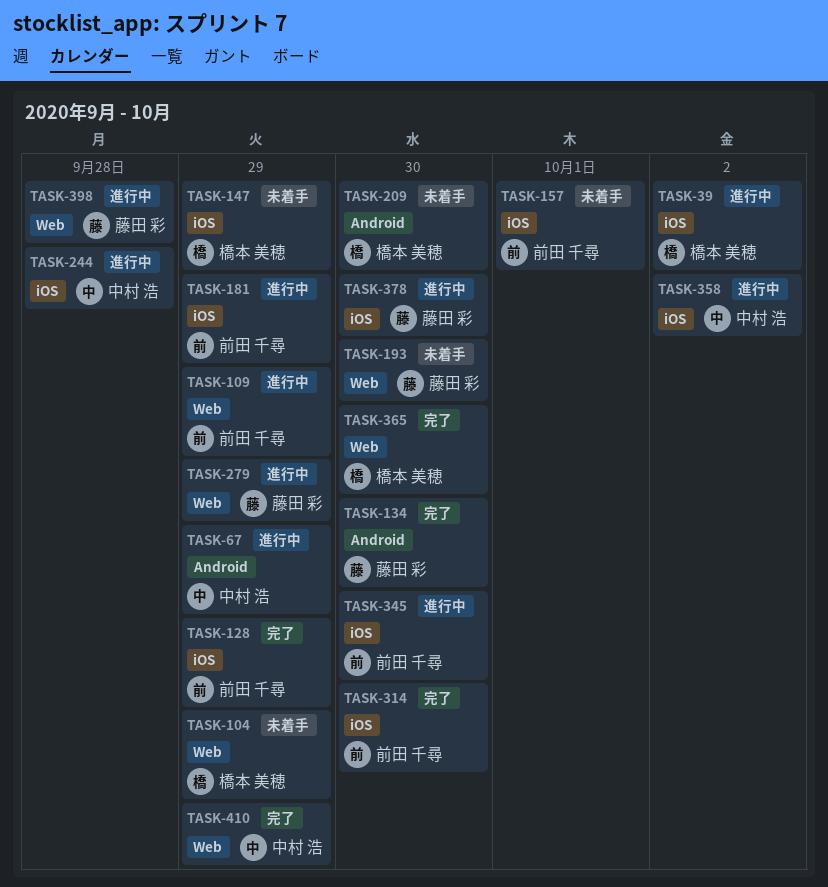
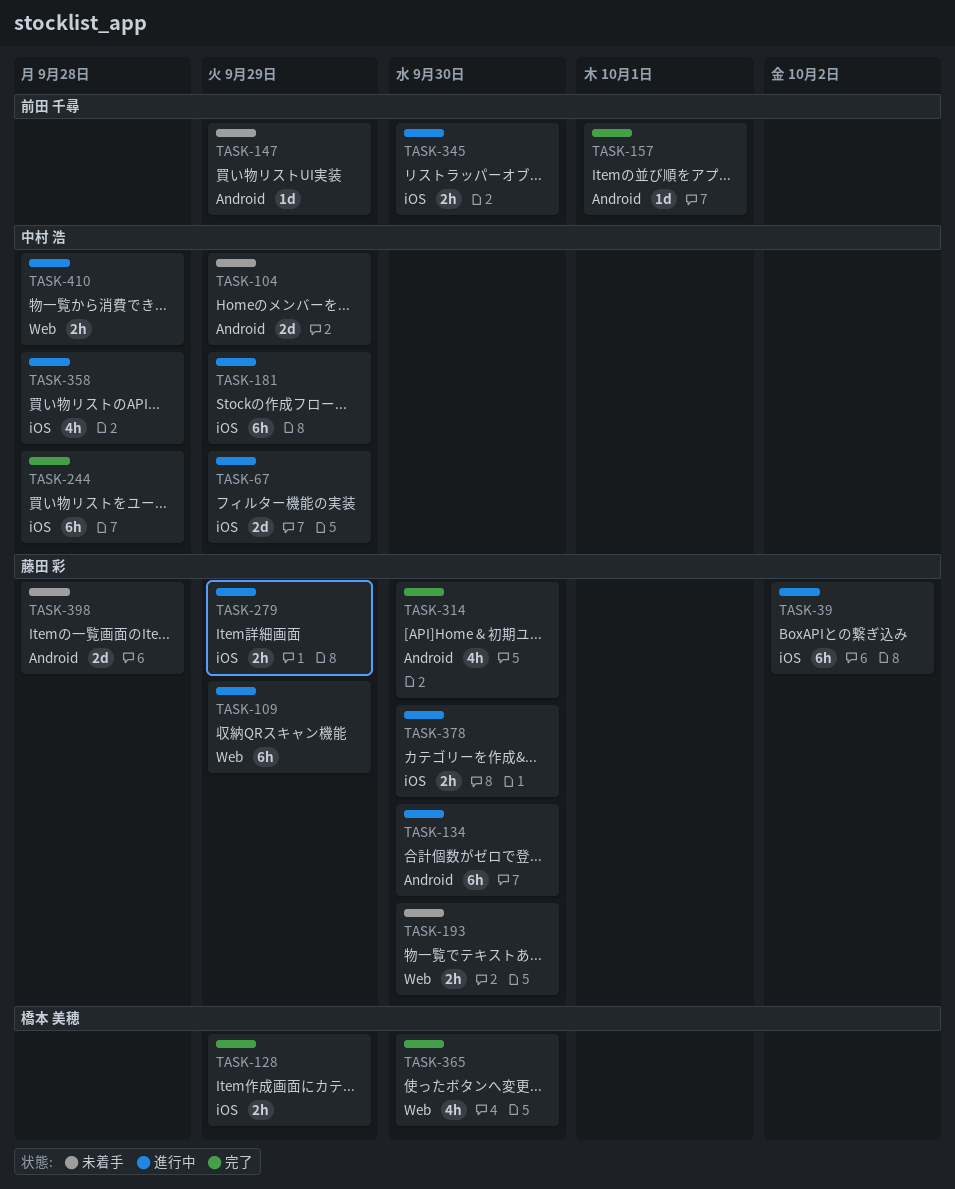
TASK-39, owner: 橋本 美穂 -> 藤田 彩
TASK-67, label: Android -> iOS
TASK-104, owner: 橋本 美穂 -> 中村 浩
TASK-104, label: Web -> Android
TASK-109, owner: 前田 千尋 -> 藤田 彩
TASK-128, owner: 前田 千尋 -> 橋本 美穂
TASK-134, status: 完了 -> 進行中
TASK-147, owner: 橋本 美穂 -> 前田 千尋
TASK-147, label: iOS -> Android
TASK-157, status: 未着手 -> 完了
TASK-157, label: iOS -> Android
TASK-181, owner: 前田 千尋 -> 中村 浩
TASK-209: present -> none
TASK-244, status: 進行中 -> 完了
TASK-279, label: Web -> iOS
TASK-314, owner: 前田 千尋 -> 藤田 彩
TASK-314, label: iOS -> Android
TASK-358, due: Oct 2 -> Sep 28
TASK-398, status: 進行中 -> 未着手
TASK-398, label: Web -> Android
TASK-410, status: 完了 -> 進行中
TASK-410, due: Sep 29 -> Sep 28

